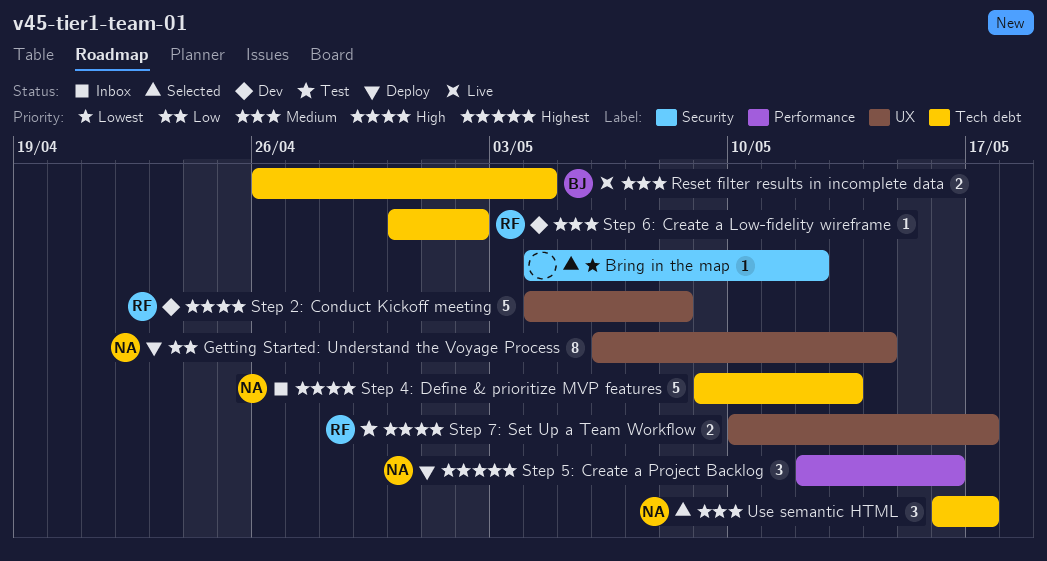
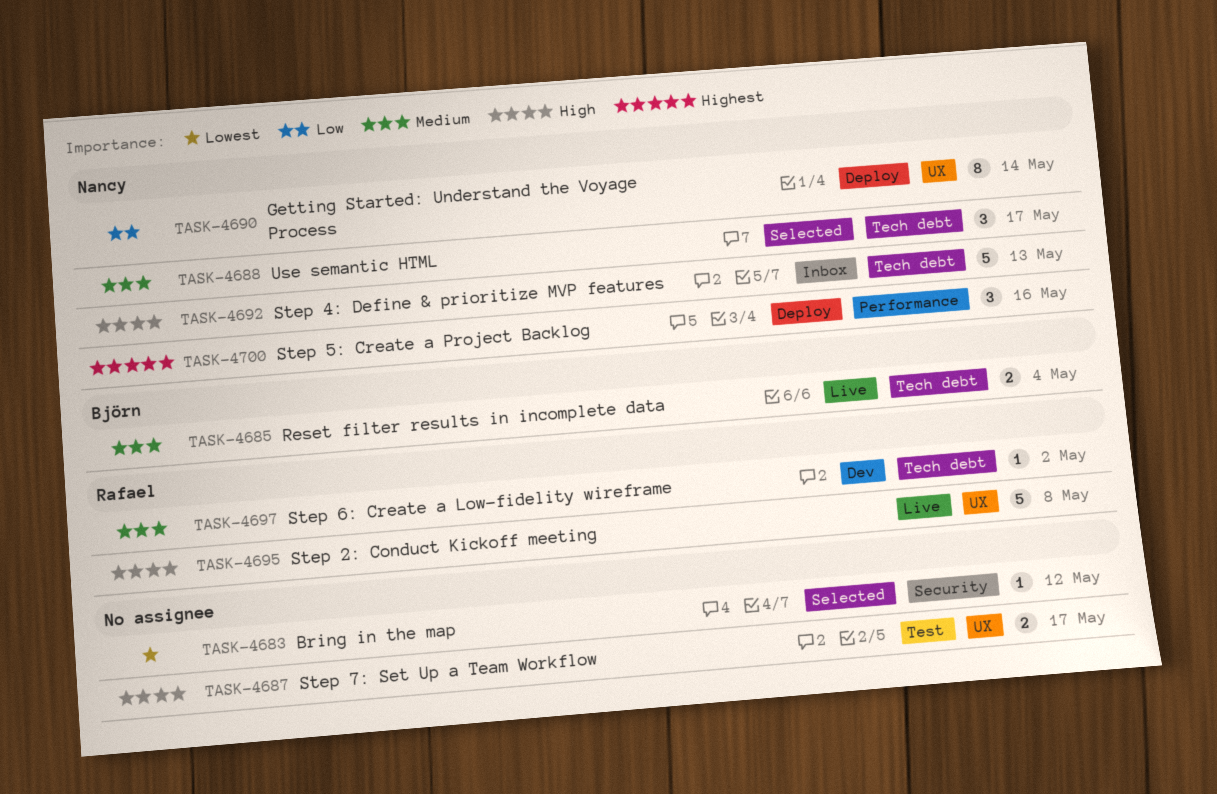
Step 2: Conduct Kickoff meeting, status: Dev -> Live
Step 7: Set Up a Team Workflow, owner: Rafael -> none

